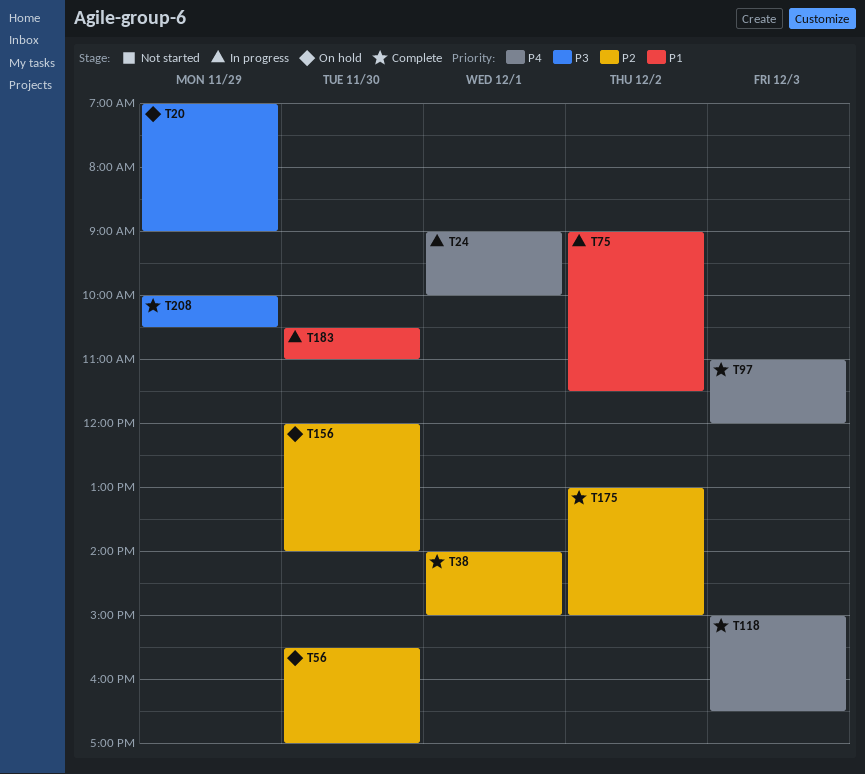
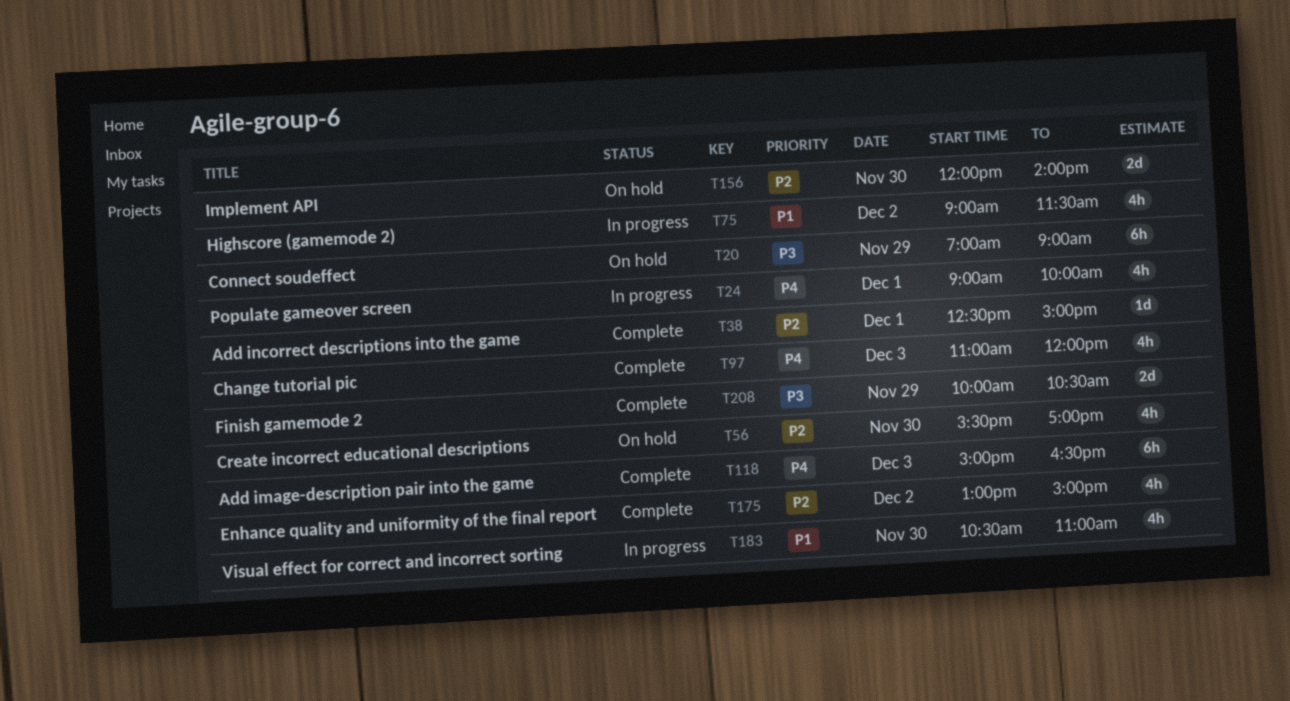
T38, begins: 14:00 -> 12:30

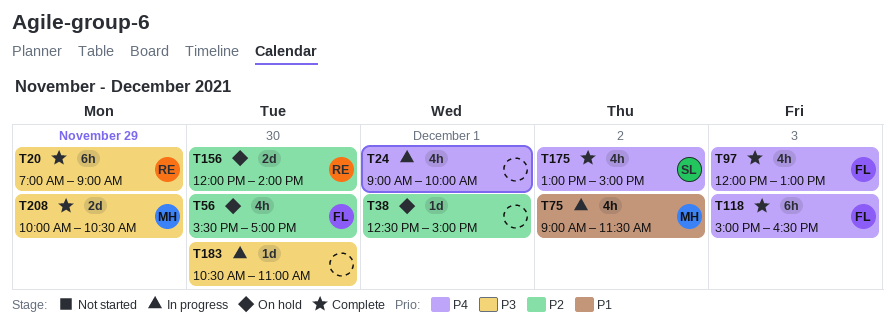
T20, status: On hold -> Complete
T38, status: Complete -> On hold
T97, begins: 11:00 -> 12:00
T97, ends: 12:00 -> 13:00
T175, priority: P2 -> P4
T183, priority: P1 -> P3
T183, estimate: 4h -> 1d

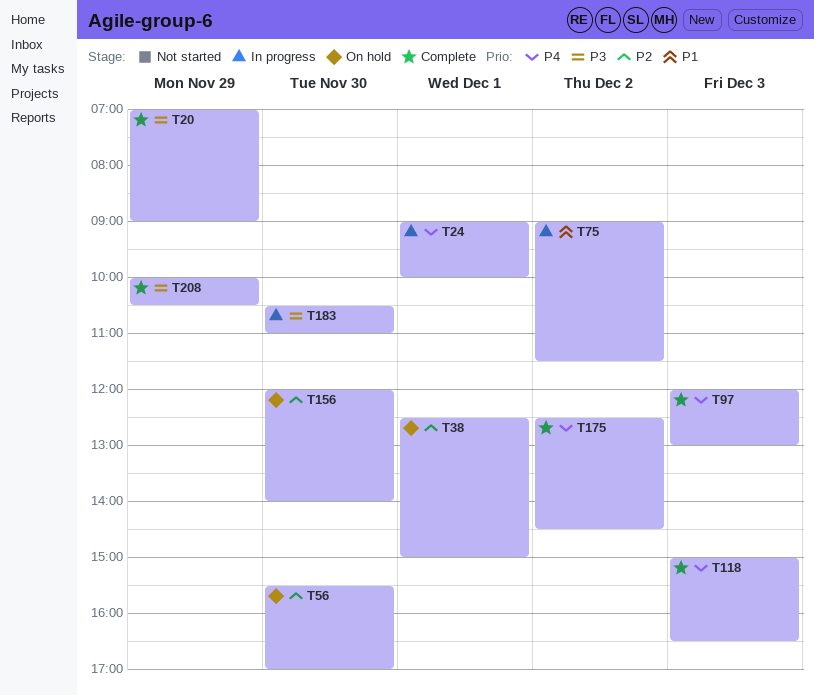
T175, begins: 13:00 -> 12:30
T175, ends: 15:00 -> 14:30

